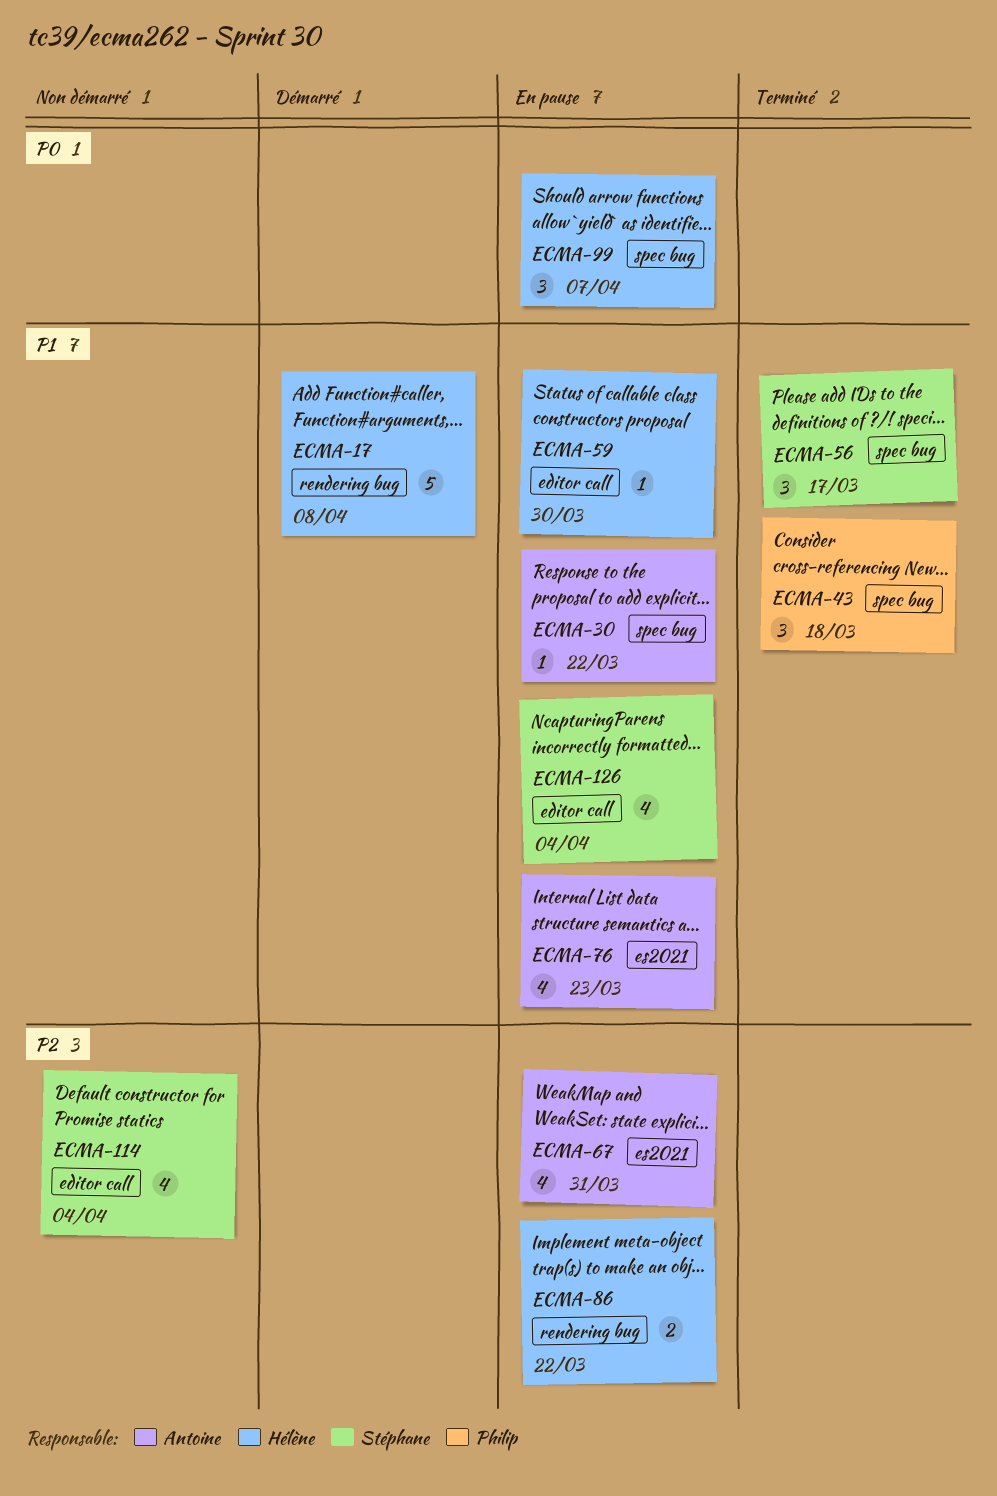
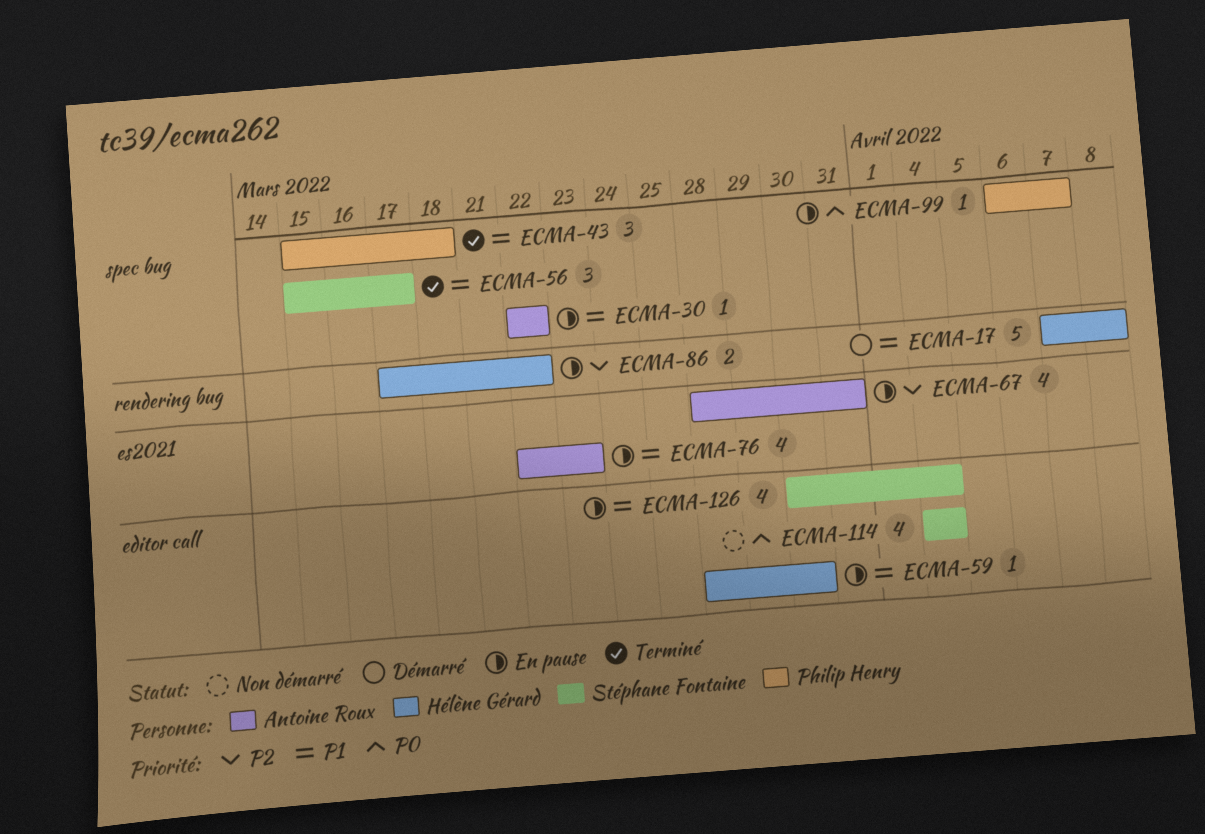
ECMA-99, owner: Hélène Gérard -> Philip Henry
ECMA-99, estimate: 3 -> 1
ECMA-114, priority: P2 -> P0

